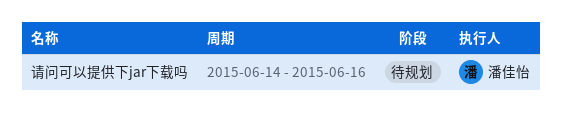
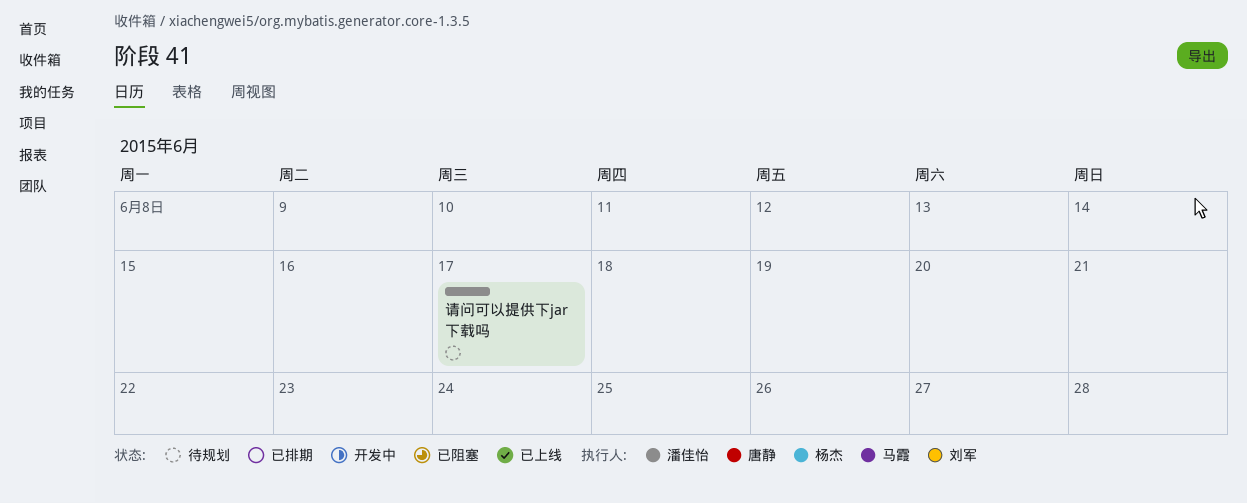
请问可以提供下jar下载吗, due: Jun 16 -> Jun 17

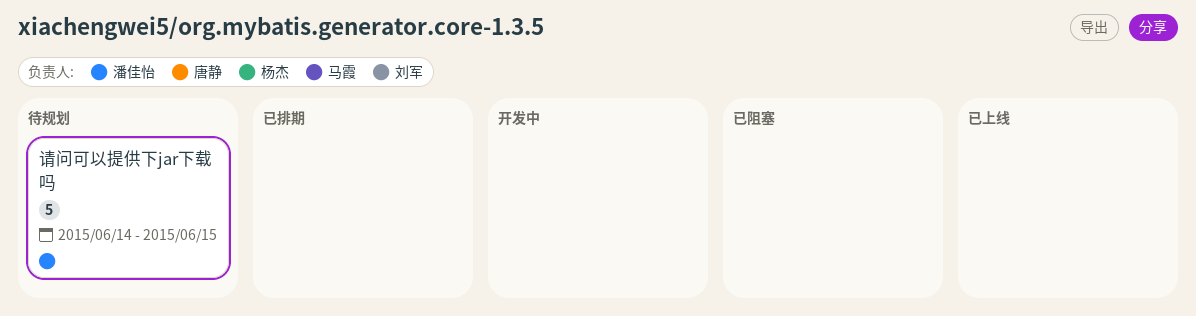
请问可以提供下jar下载吗, due: Jun 17 -> Jun 15

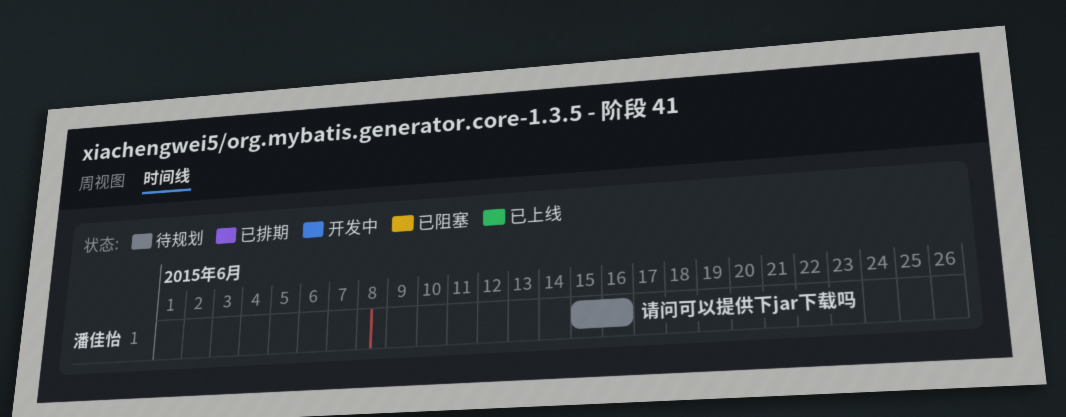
请问可以提供下jar下载吗, start: Jun 14 -> Jun 15
请问可以提供下jar下载吗, due: Jun 15 -> Jun 16

